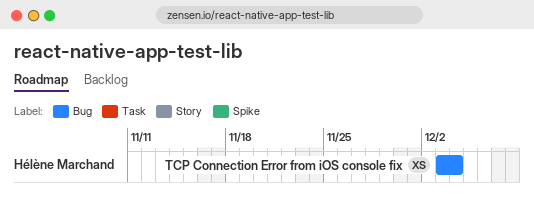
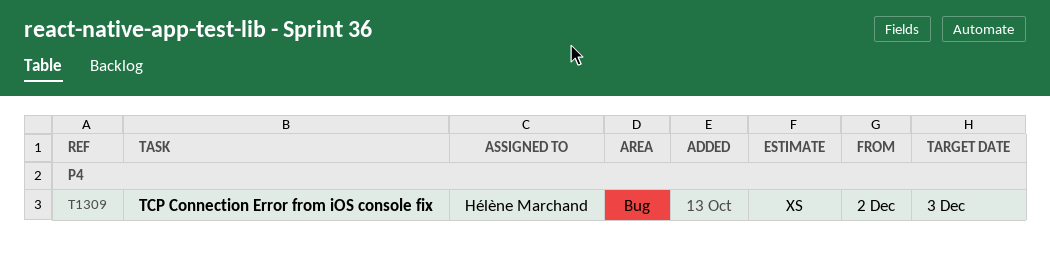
TCP Connection Error from iOS console fix, start: Dec 3 -> Dec 2
TCP Connection Error from iOS console fix, due: Dec 4 -> Dec 3

